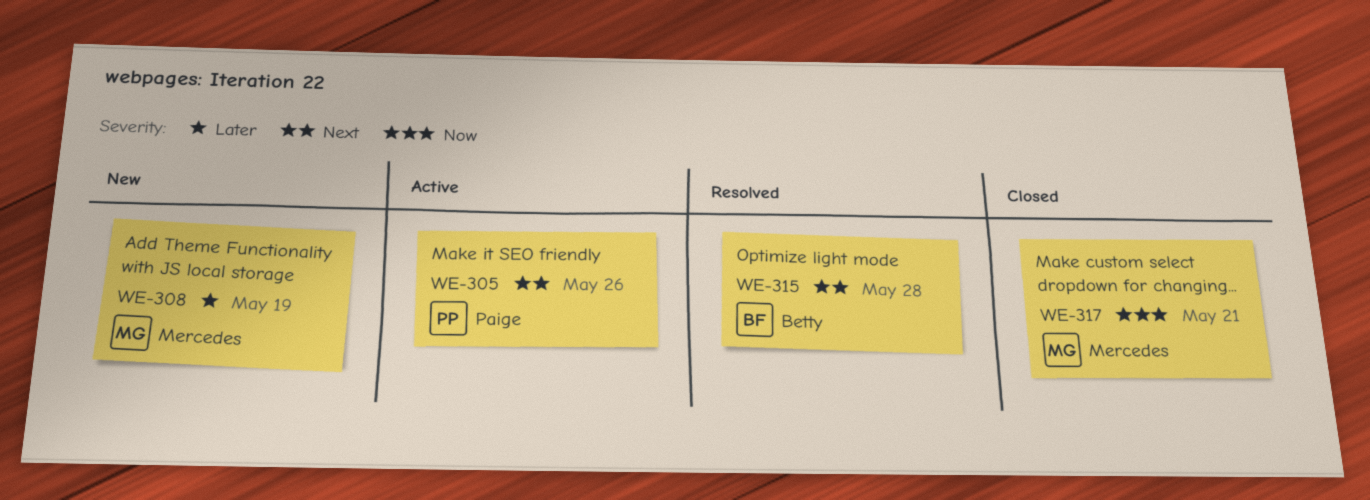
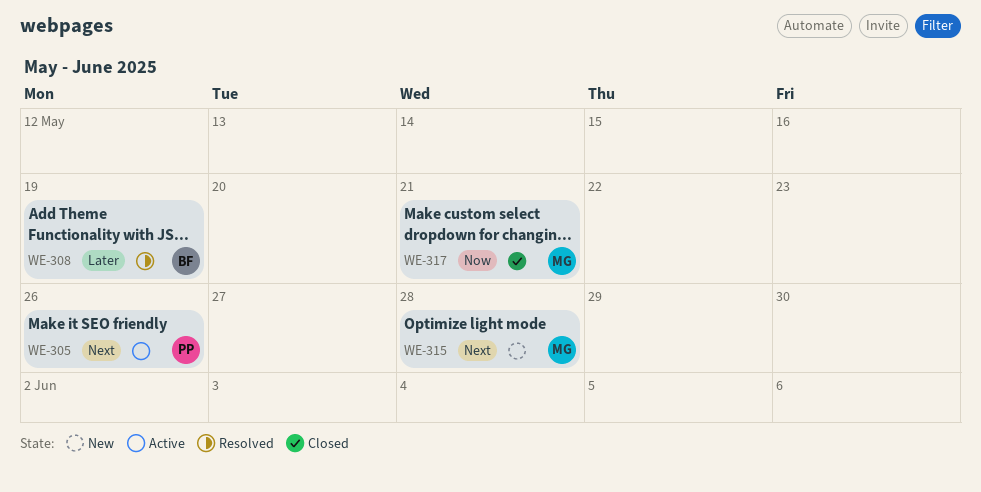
WE-308, status: New -> Resolved
WE-308, owner: Mercedes -> Betty
WE-315, status: Resolved -> New
WE-315, owner: Betty -> Mercedes

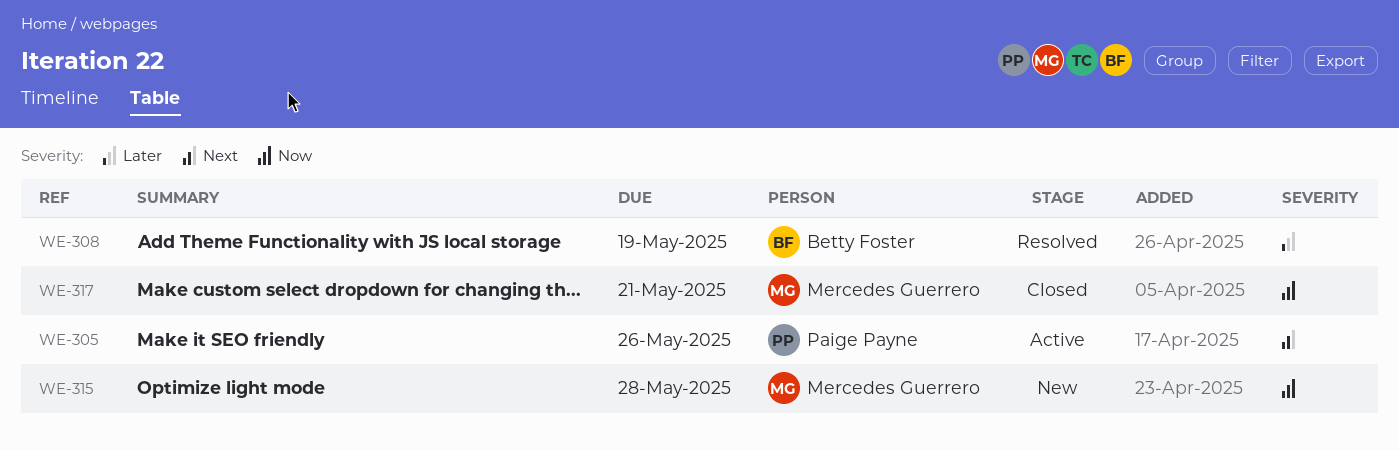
WE-315, priority: Next -> Now

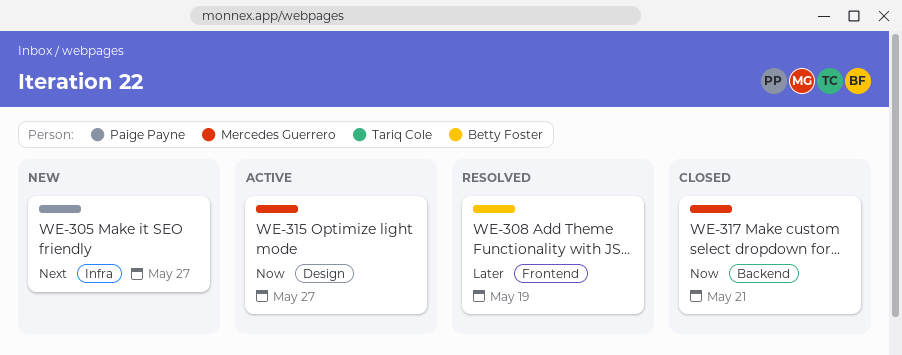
WE-305, status: Active -> New
WE-305, due: May 26 -> May 27
WE-315, status: New -> Active
WE-315, due: May 28 -> May 27

